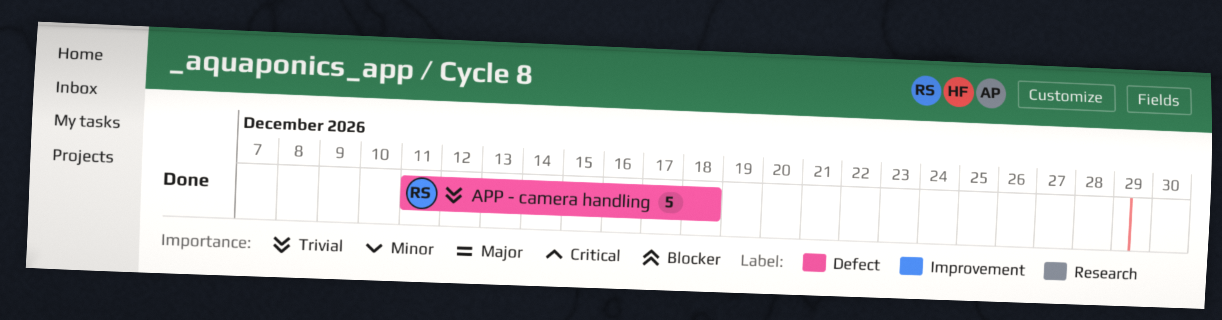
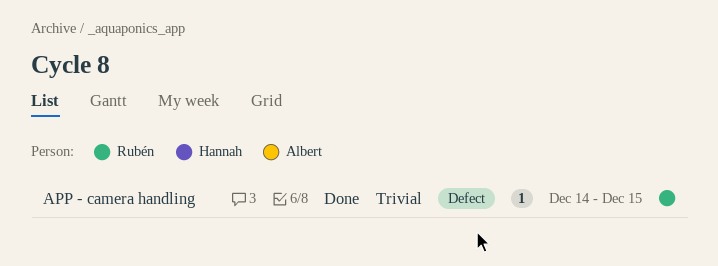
APP - camera handling, estimate: 5 -> 1
APP - camera handling, start: Dec 11 -> Dec 14
APP - camera handling, due: Dec 18 -> Dec 15

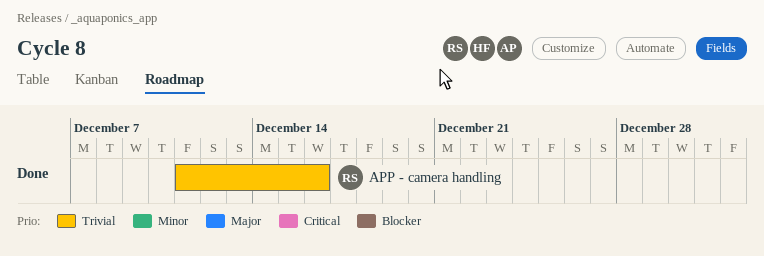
APP - camera handling, start: Dec 14 -> Dec 11
APP - camera handling, due: Dec 15 -> Dec 16

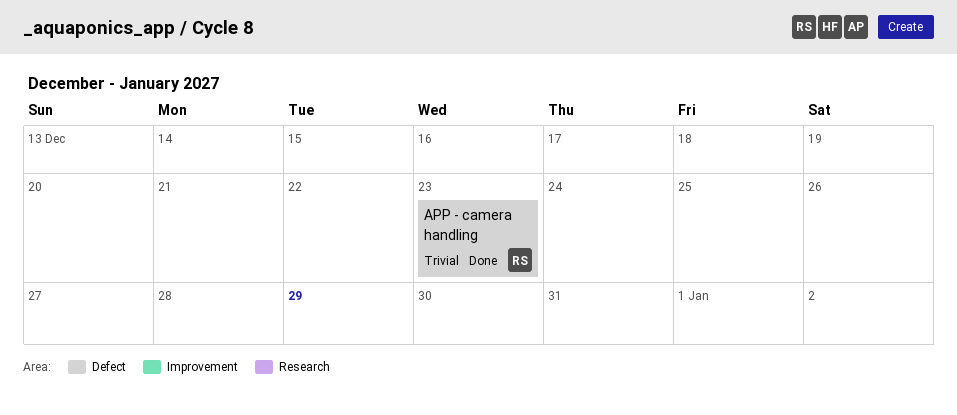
APP - camera handling, due: Dec 16 -> Dec 23

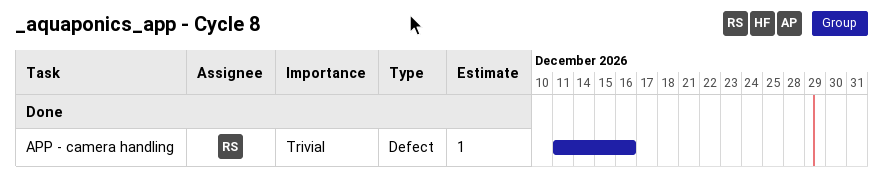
APP - camera handling, due: Dec 23 -> Dec 16

